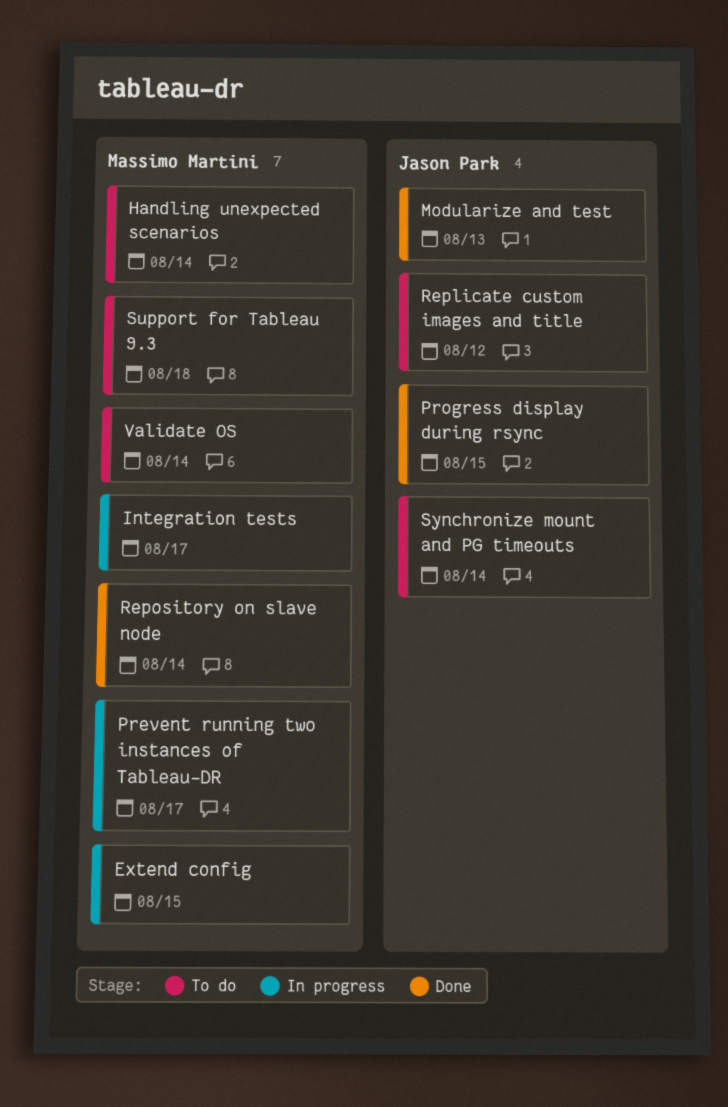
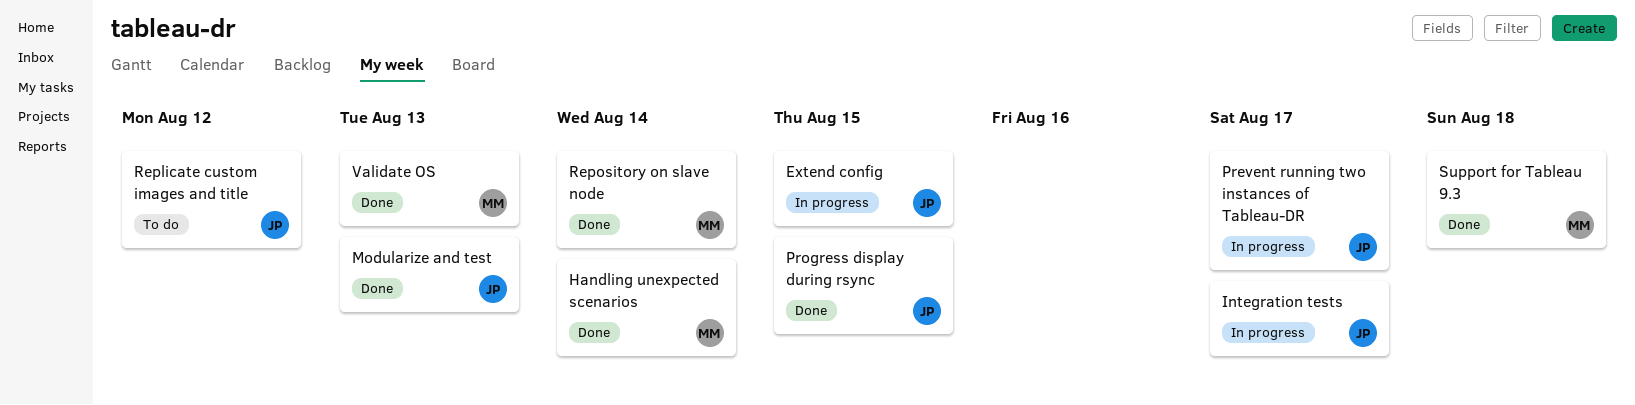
Extend config, owner: Massimo Martini -> Jason Park
Handling unexpected scenarios, status: To do -> Done
Integration tests, owner: Massimo Martini -> Jason Park
Prevent running two instances of Tableau-DR, owner: Massimo Martini -> Jason Park
Support for Tableau 9.3, status: To do -> Done
Synchronize mount and PG timeouts: present -> none
Validate OS, status: To do -> Done
Validate OS, due: Aug 14 -> Aug 13

